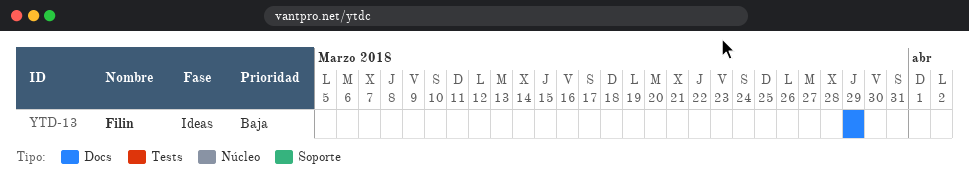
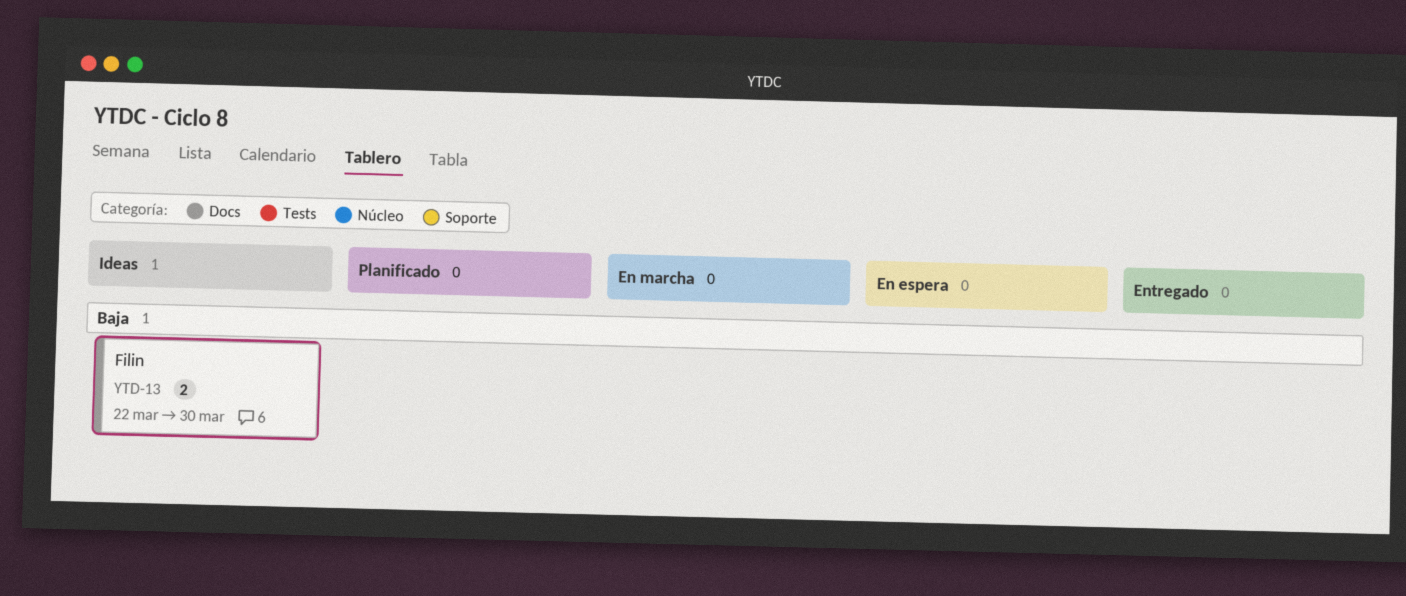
YTD-13, start: Mar 29 -> Mar 22
YTD-13, due: Mar 29 -> Mar 30

